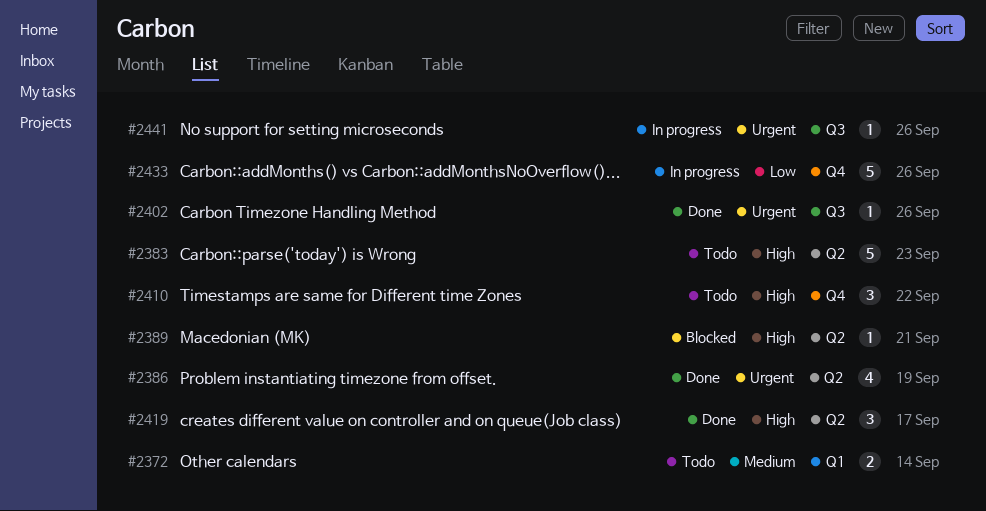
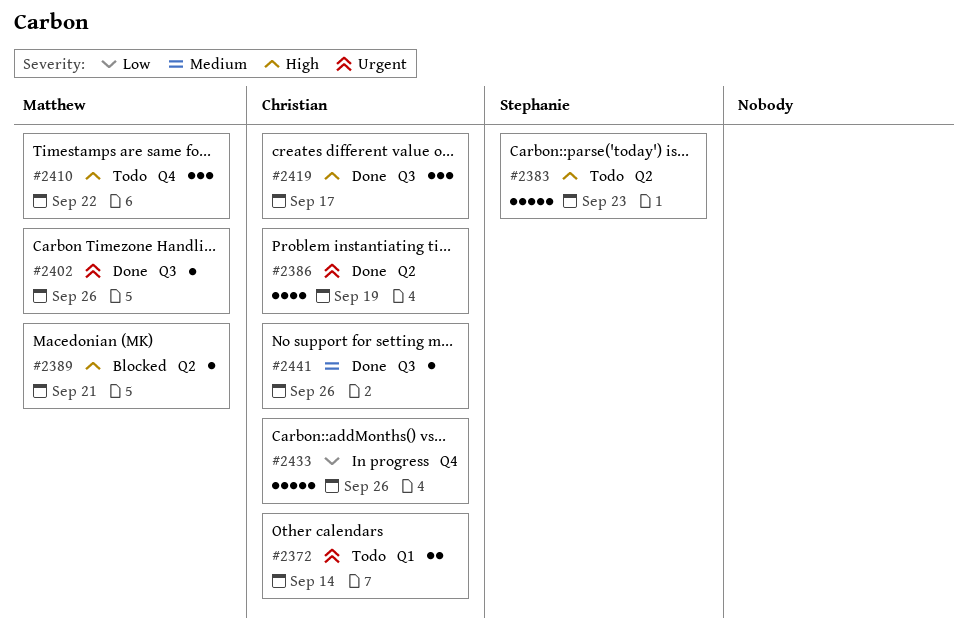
#2372, priority: Medium -> Urgent
#2419, label: Q2 -> Q3
#2441, status: In progress -> Done
#2441, priority: Urgent -> Medium

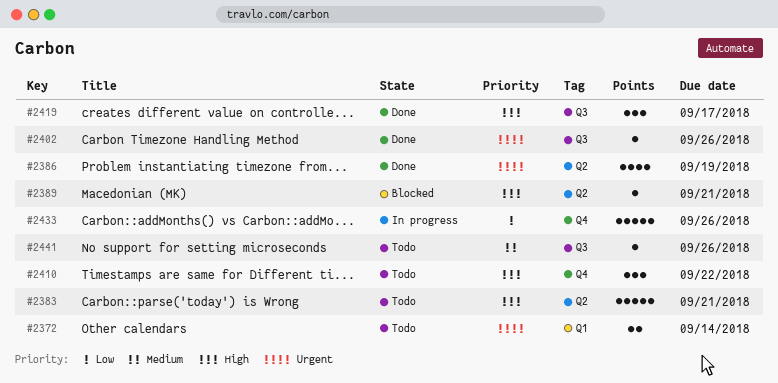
#2383, due: Sep 23 -> Sep 21
#2441, status: Done -> Todo

